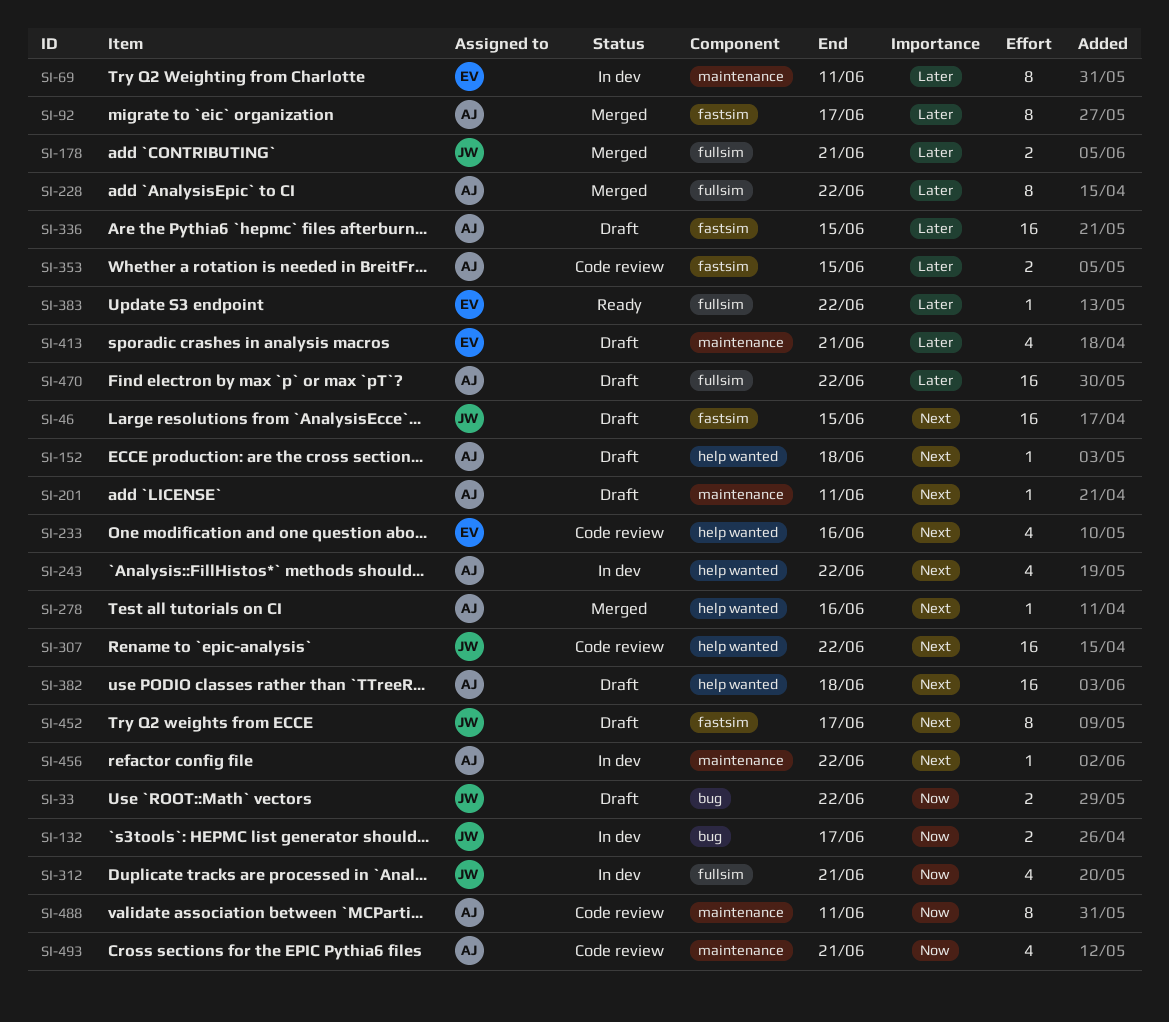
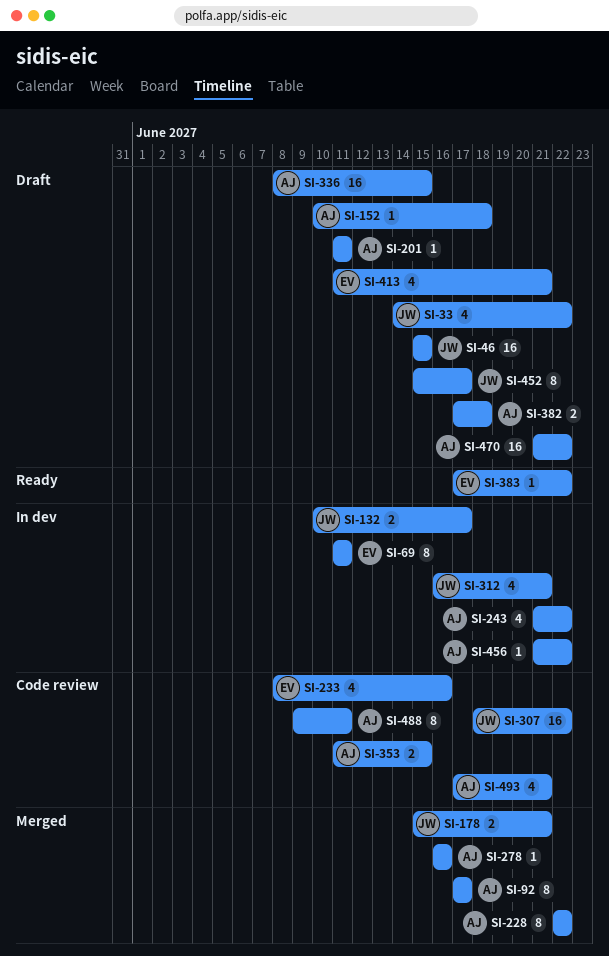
SI-33, estimate: 2 -> 4
SI-382, estimate: 16 -> 2

